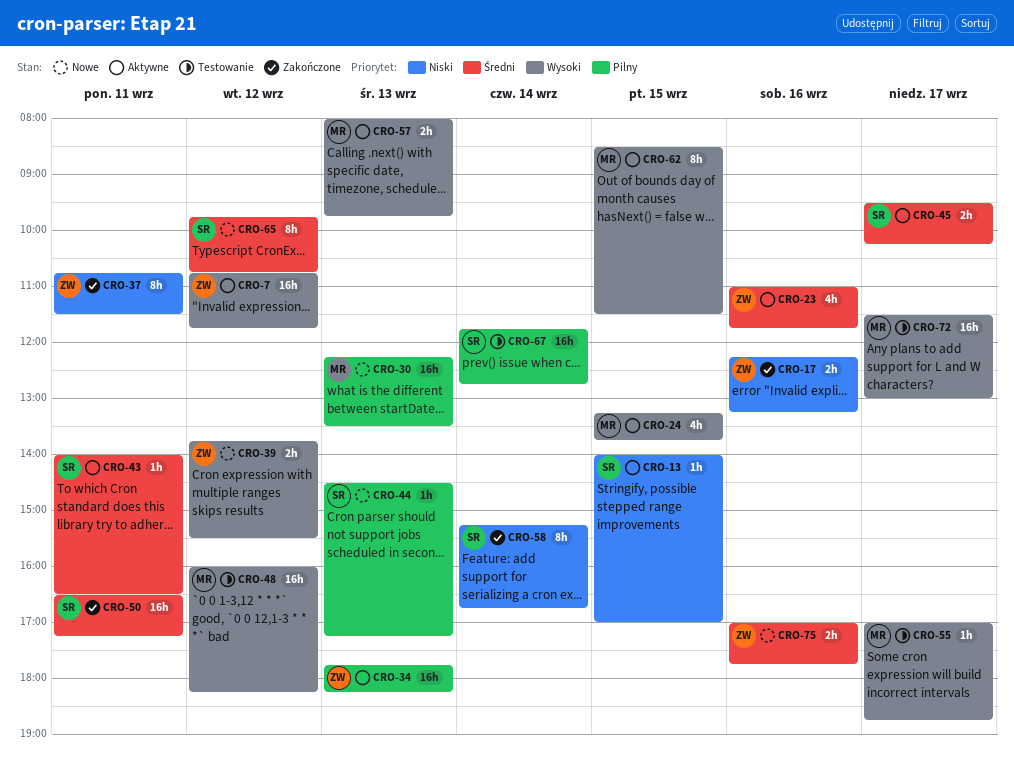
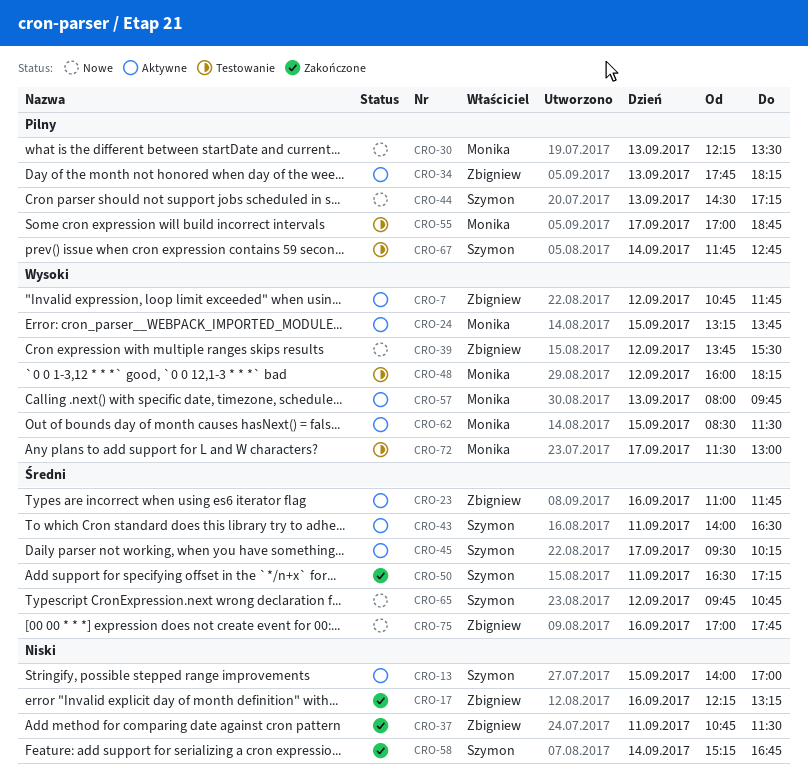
CRO-55, priority: Wysoki -> Pilny

